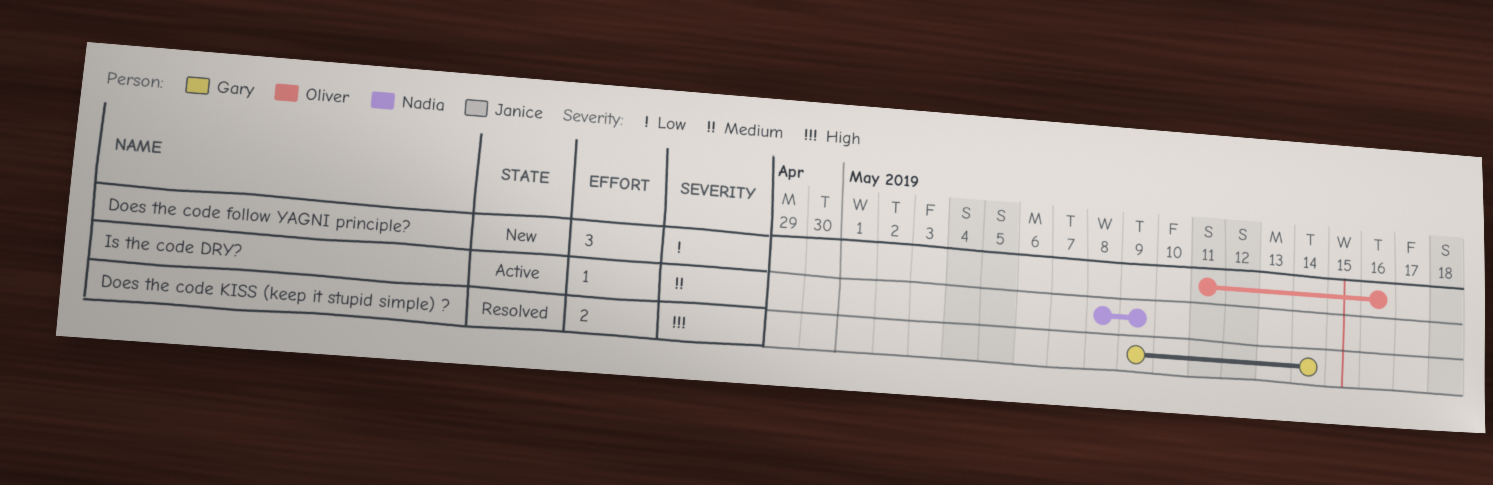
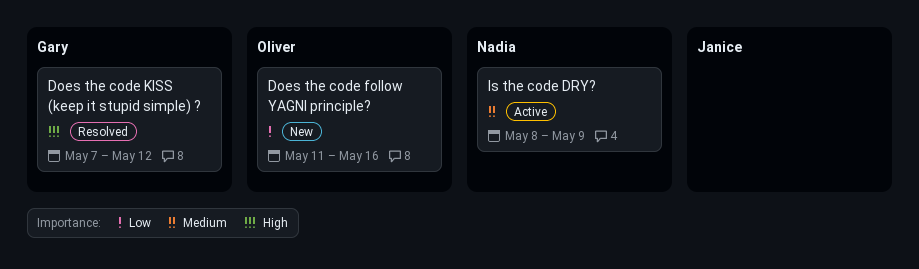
Does the code KISS (keep it stupid simple) ?, start: May 9 -> May 7
Does the code KISS (keep it stupid simple) ?, due: May 14 -> May 12

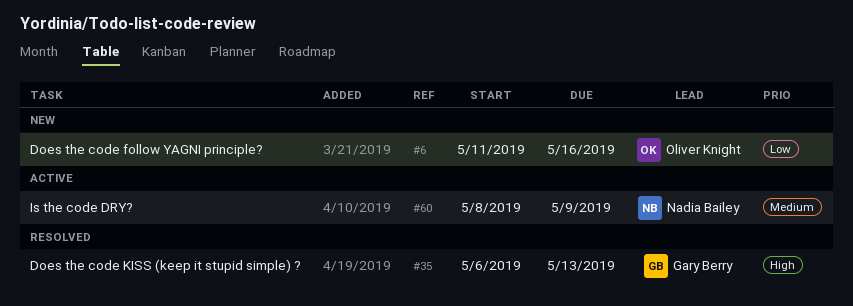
Does the code KISS (keep it stupid simple) ?, start: May 7 -> May 6
Does the code KISS (keep it stupid simple) ?, due: May 12 -> May 13

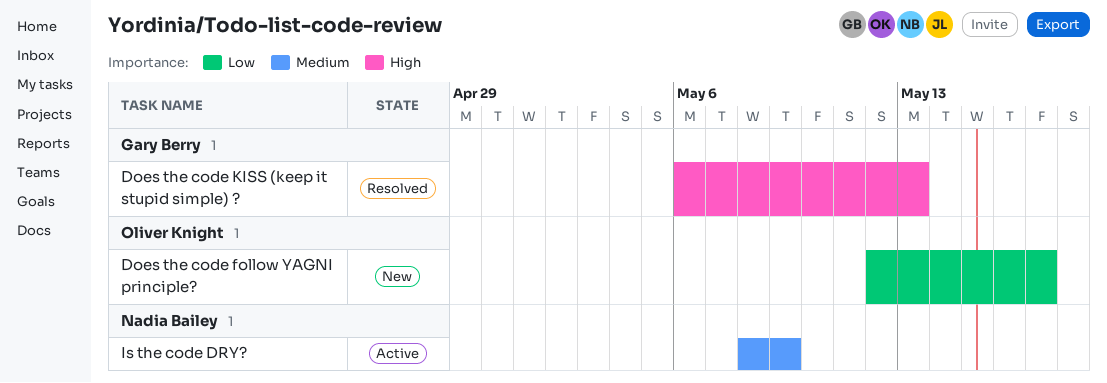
Does the code follow YAGNI principle?, start: May 11 -> May 12
Does the code follow YAGNI principle?, due: May 16 -> May 17

